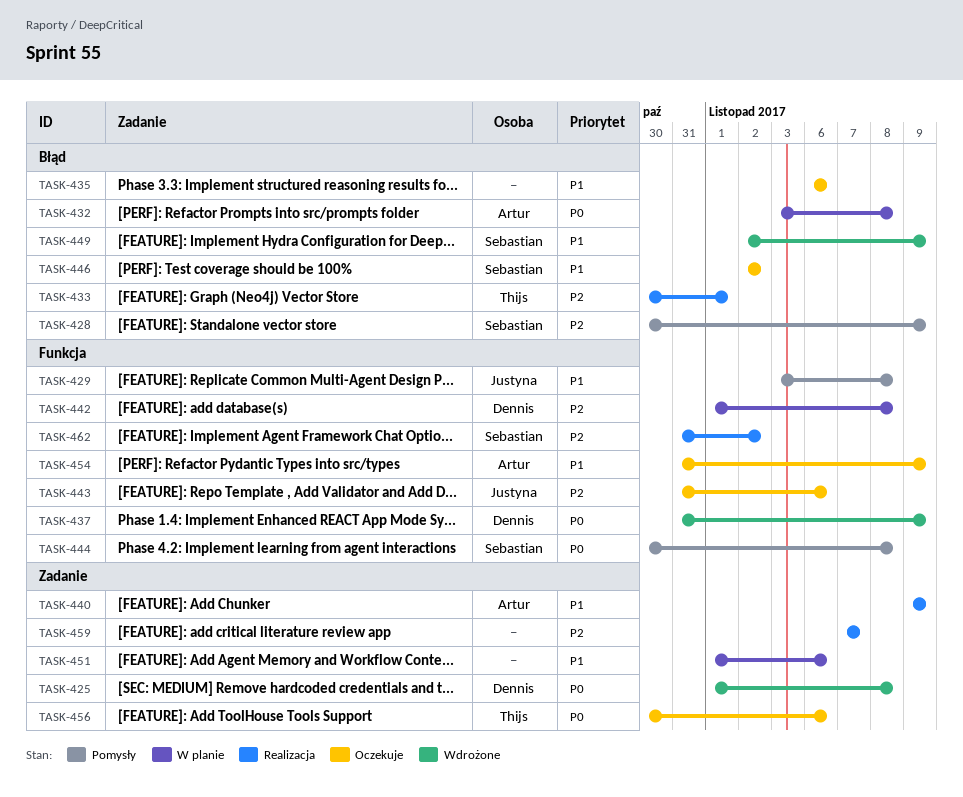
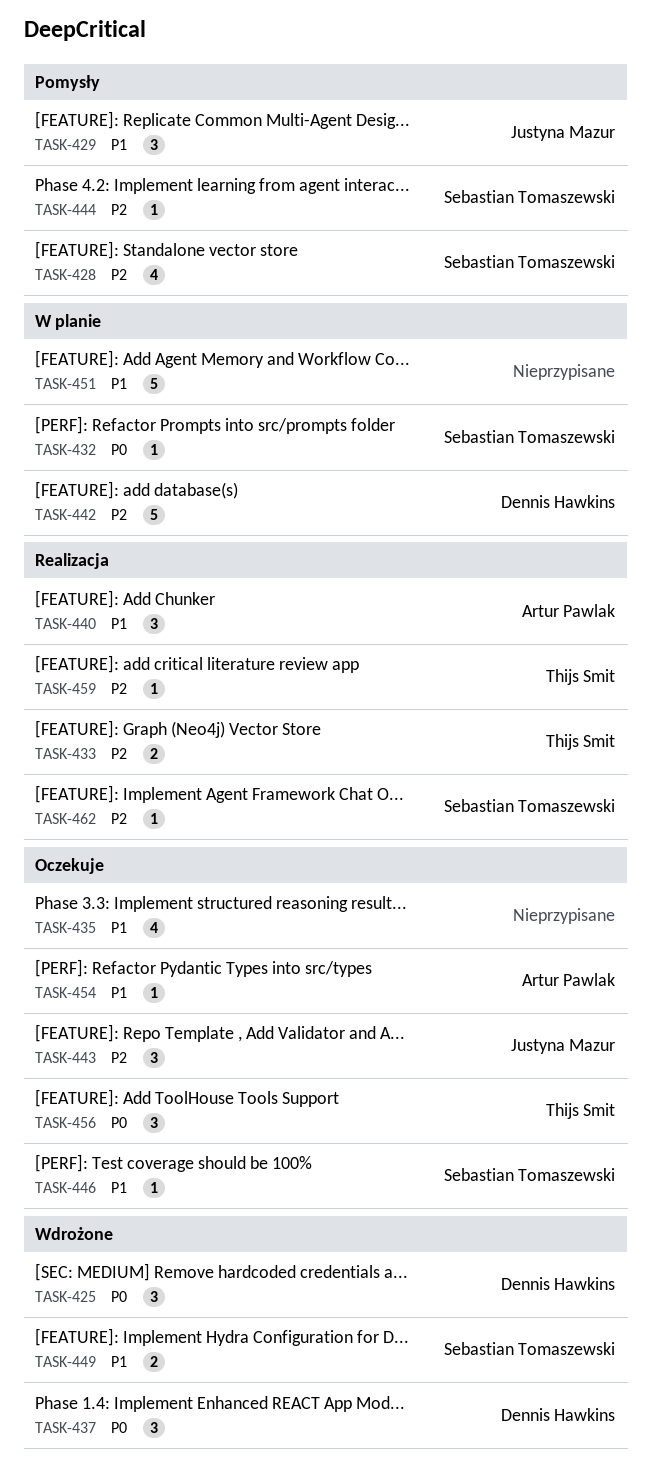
TASK-432, owner: Artur Pawlak -> Sebastian Tomaszewski
TASK-444, priority: P0 -> P2
TASK-459, owner: none -> Thijs Smit

